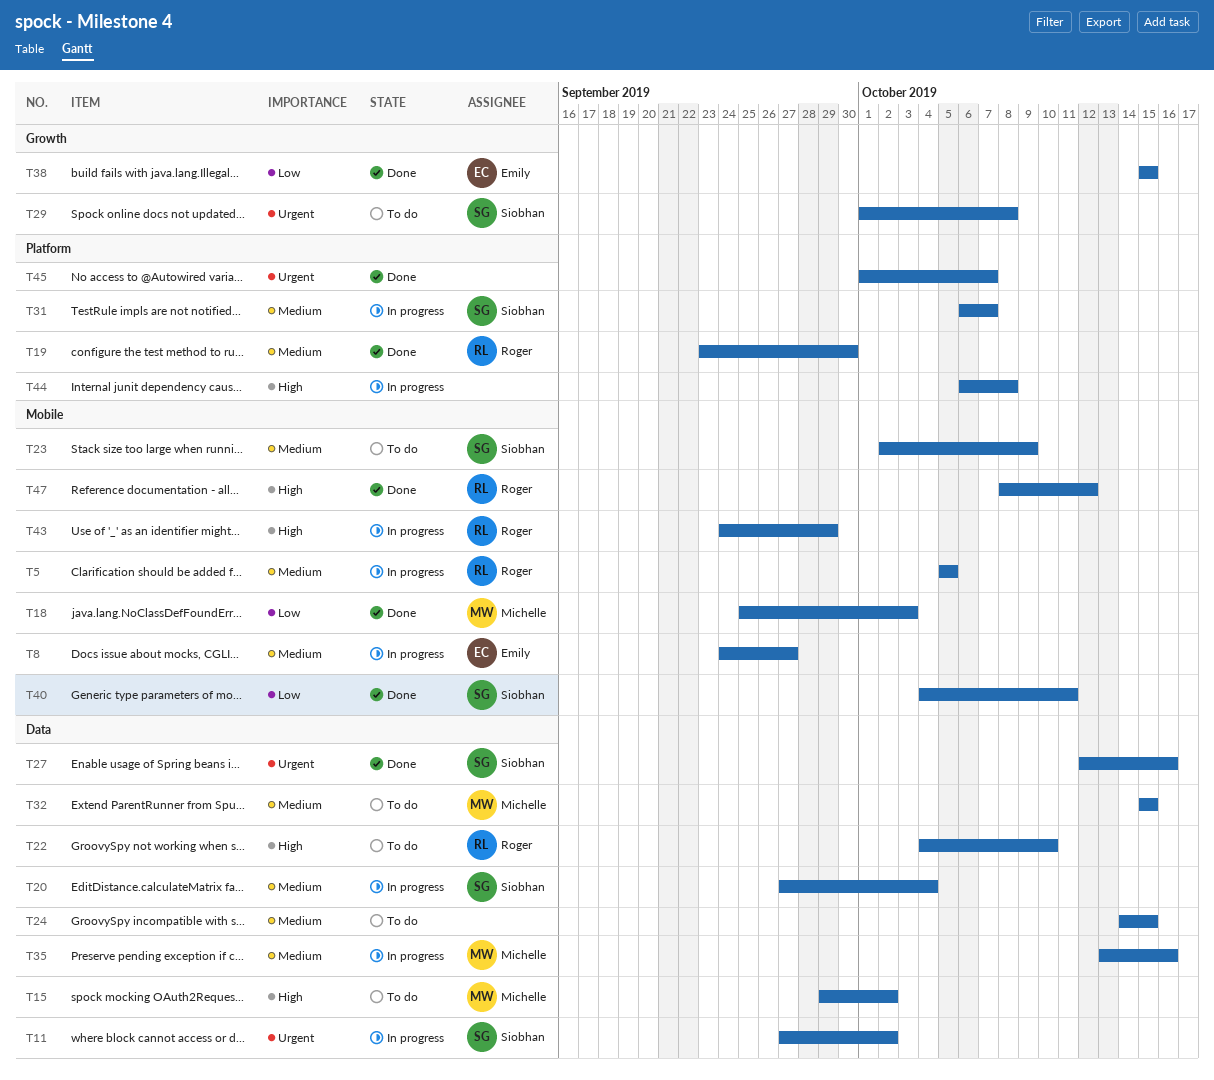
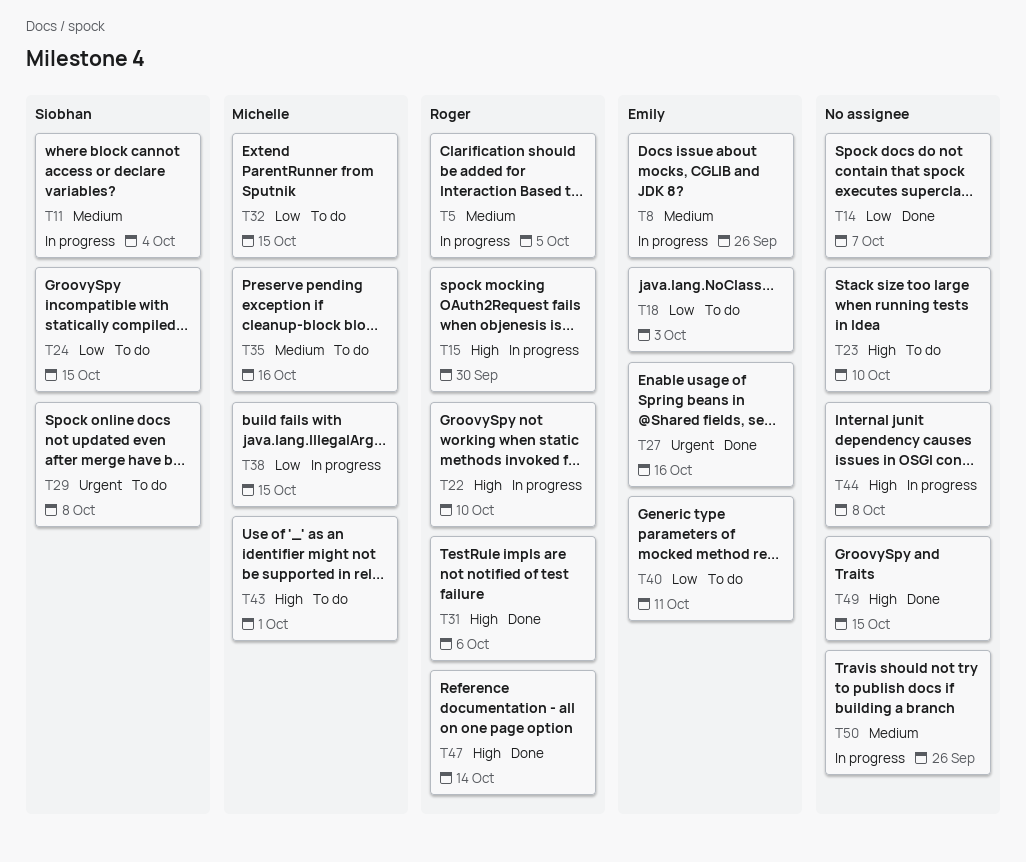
T8, due: Sep 27 -> Sep 26
T11, priority: Urgent -> Medium
T11, due: Oct 2 -> Oct 4
T14: none -> present
T15, status: To do -> In progress
T15, owner: Michelle -> Roger
T15, due: Oct 2 -> Sep 30
T18, status: Done -> To do
T18, owner: Michelle -> Emily
T19: present -> none
T20: present -> none
T22, status: To do -> In progress
T23, owner: Siobhan -> none
T23, priority: Medium -> High
T23, due: Oct 9 -> Oct 10
T24, owner: none -> Siobhan
T24, priority: Medium -> Low
T27, owner: Siobhan -> Emily
T31, status: In progress -> Done
T31, owner: Siobhan -> Roger
T31, priority: Medium -> High
T31, due: Oct 7 -> Oct 6
T32, priority: Medium -> Low
T35, status: In progress -> To do
T38, status: Done -> In progress
T38, owner: Emily -> Michelle
T40, status: Done -> To do
T40, owner: Siobhan -> Emily
T43, status: In progress -> To do
T43, owner: Roger -> Michelle
T43, due: Sep 29 -> Oct 1
T45: present -> none
T47, due: Oct 12 -> Oct 14
T49: none -> present
T50: none -> present

